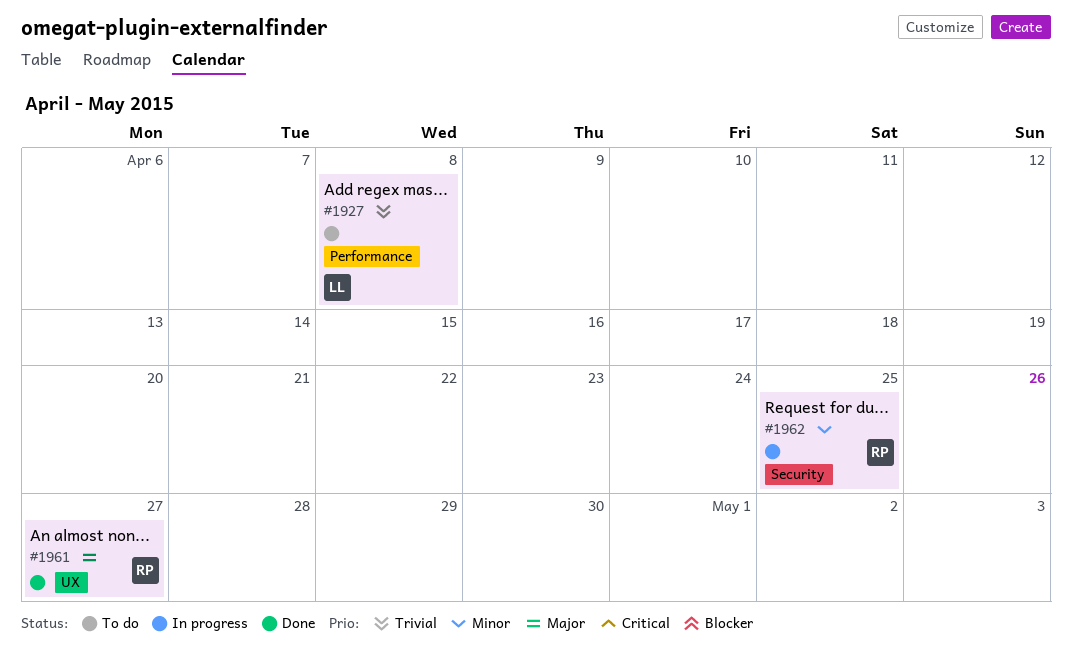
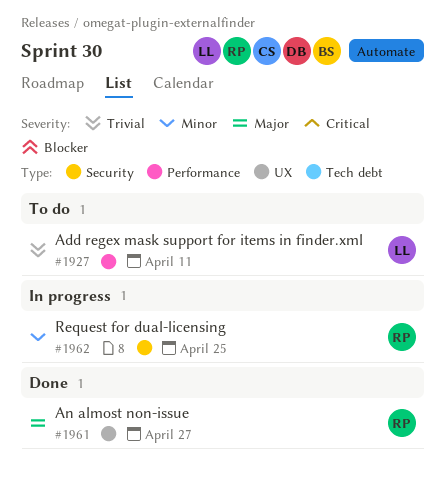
#1927, due: Apr 8 -> Apr 11

